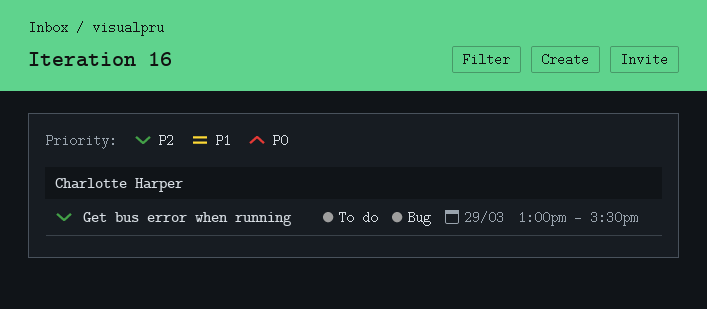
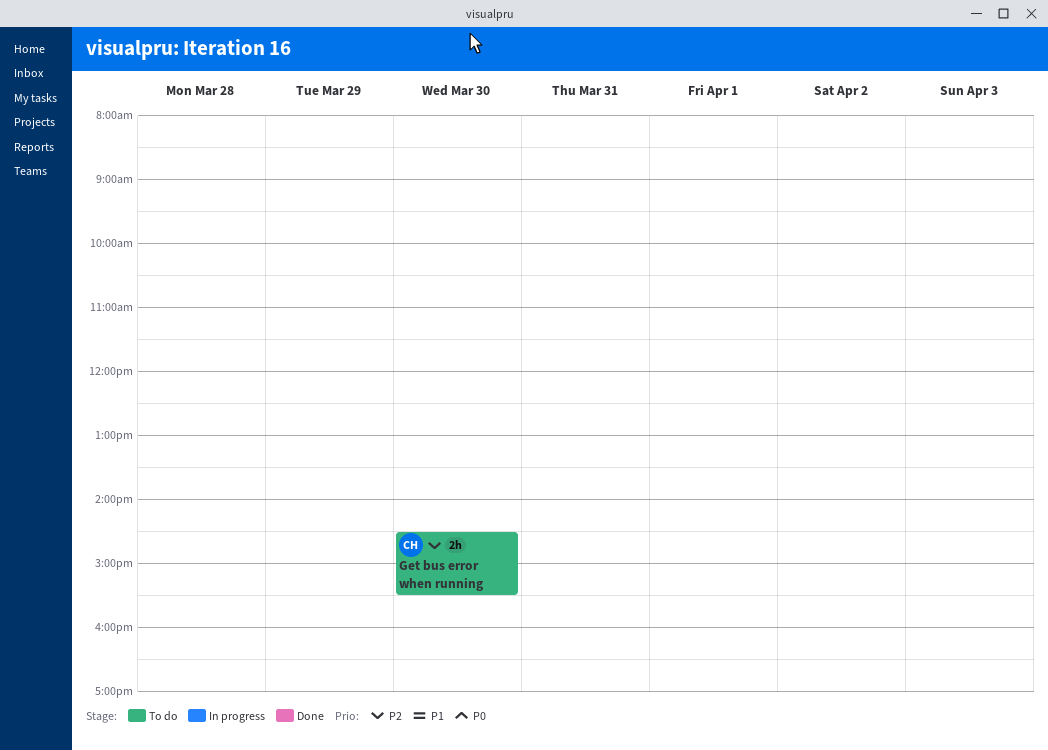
Get bus error when running, day: Mar 29 -> Mar 30
Get bus error when running, begins: 13:00 -> 14:30

